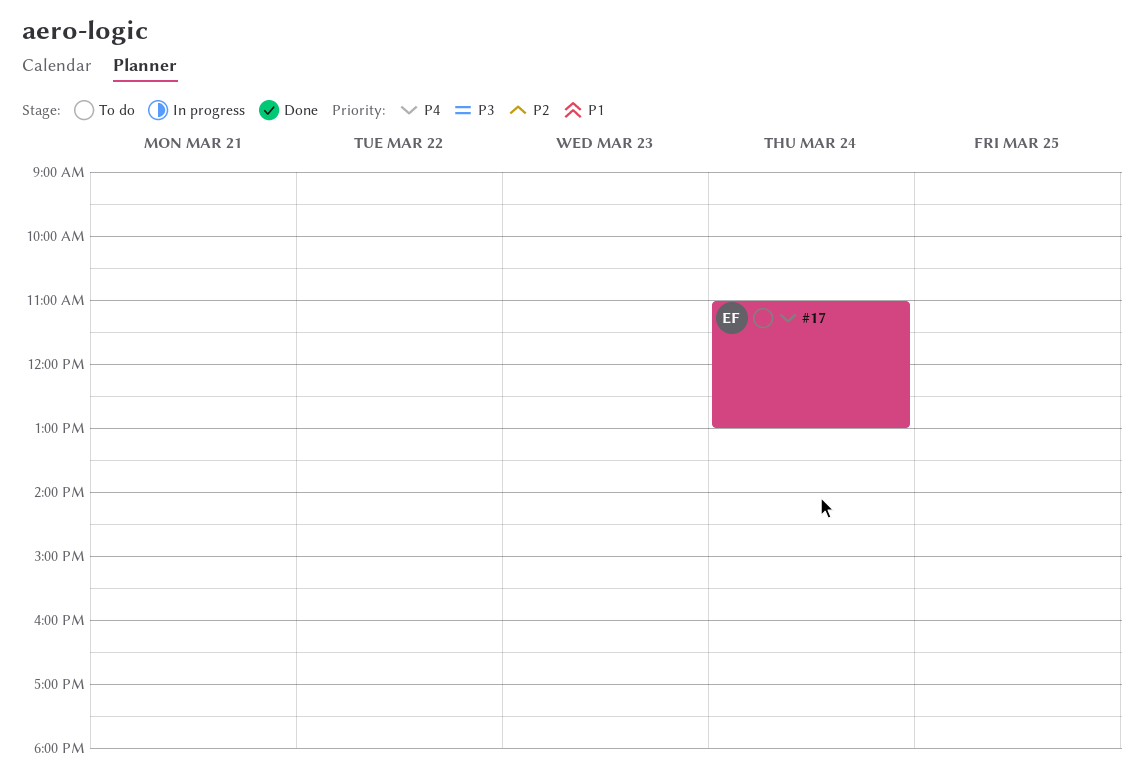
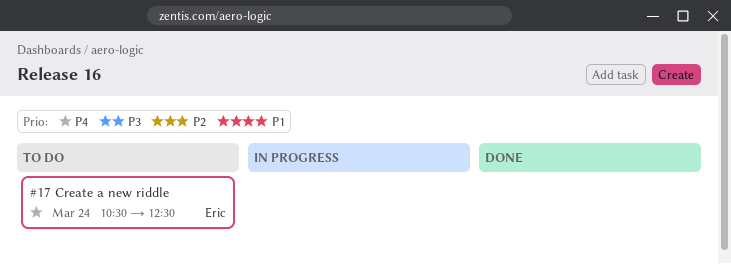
#17, begins: 11:00 -> 10:30
#17, ends: 13:00 -> 12:30

